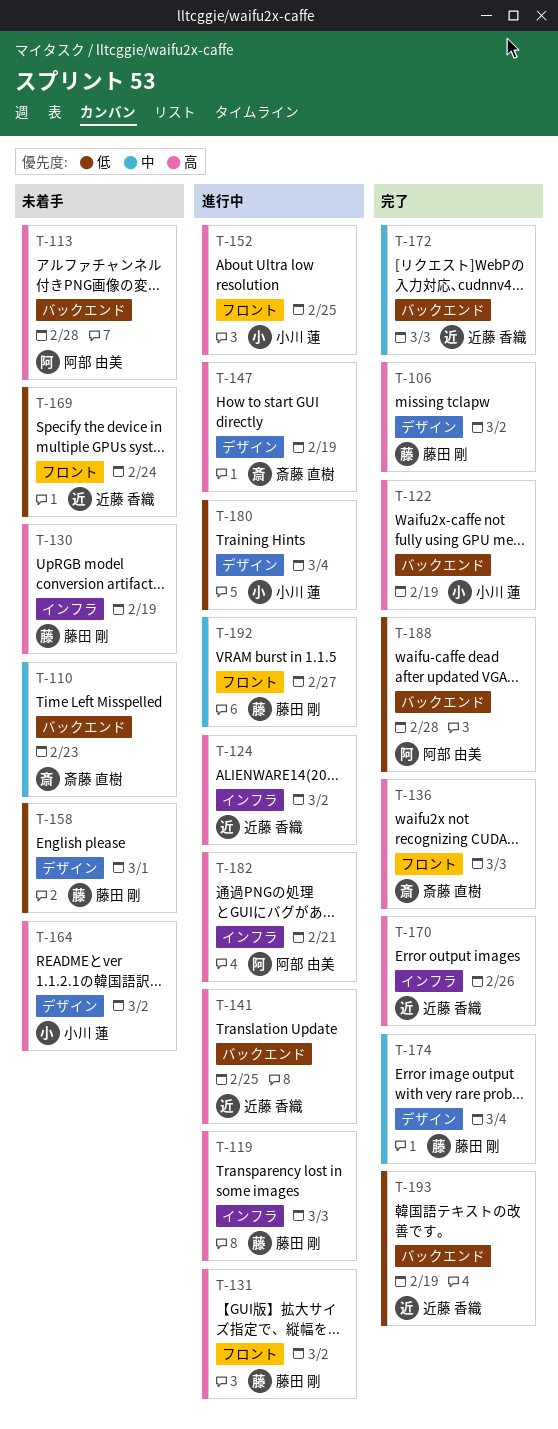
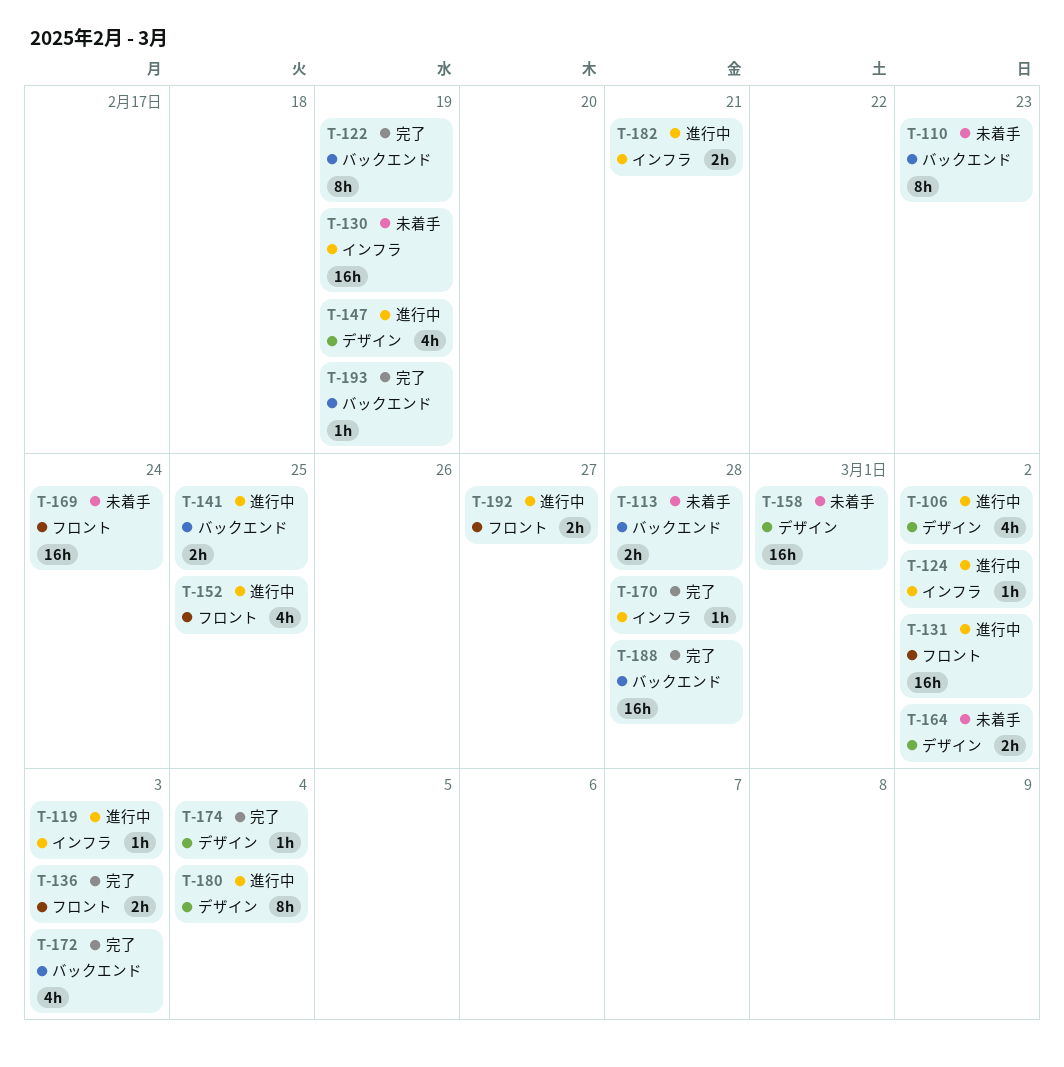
T-106, status: 完了 -> 進行中
T-170, due: Feb 26 -> Feb 28

